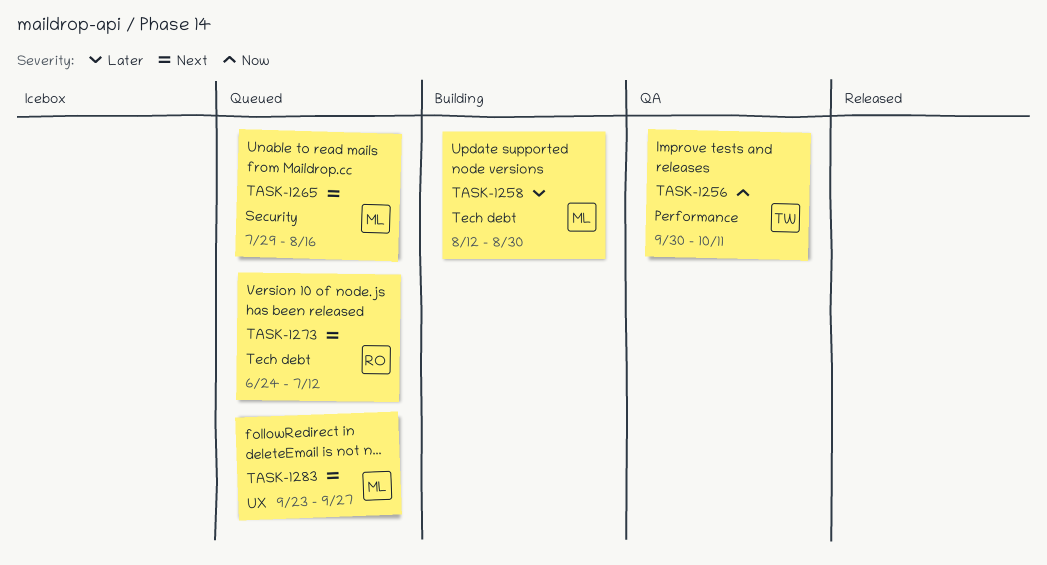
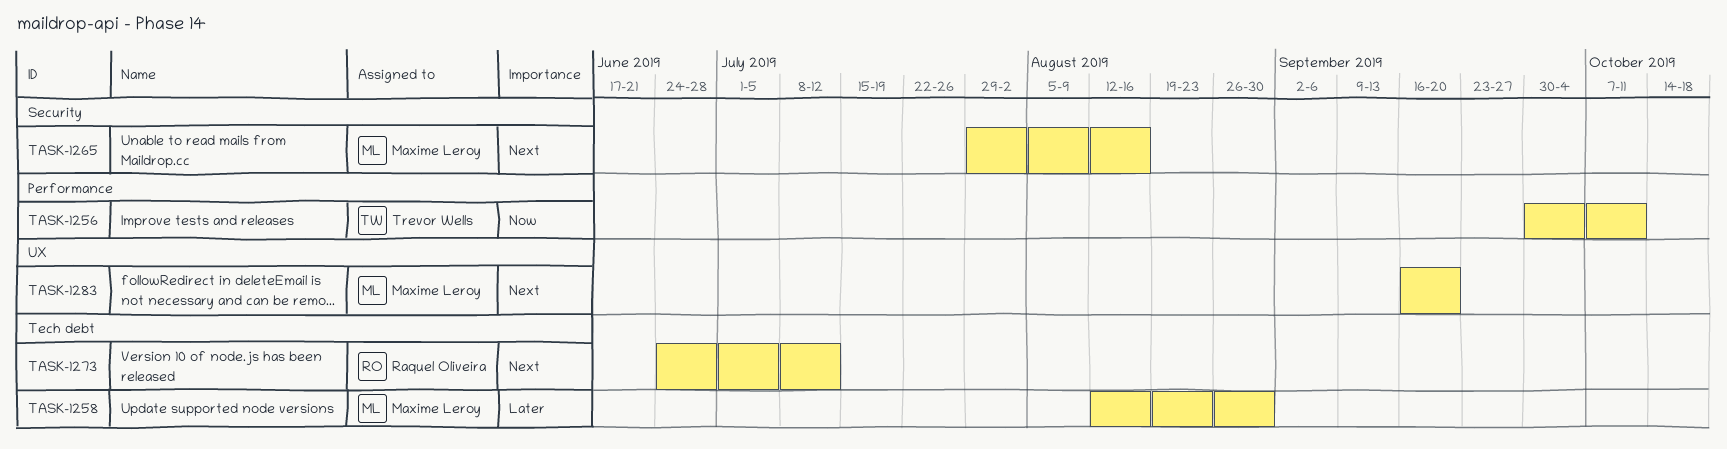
TASK-1283, start: Sep 23 -> Sep 16
TASK-1283, due: Sep 27 -> Sep 20

